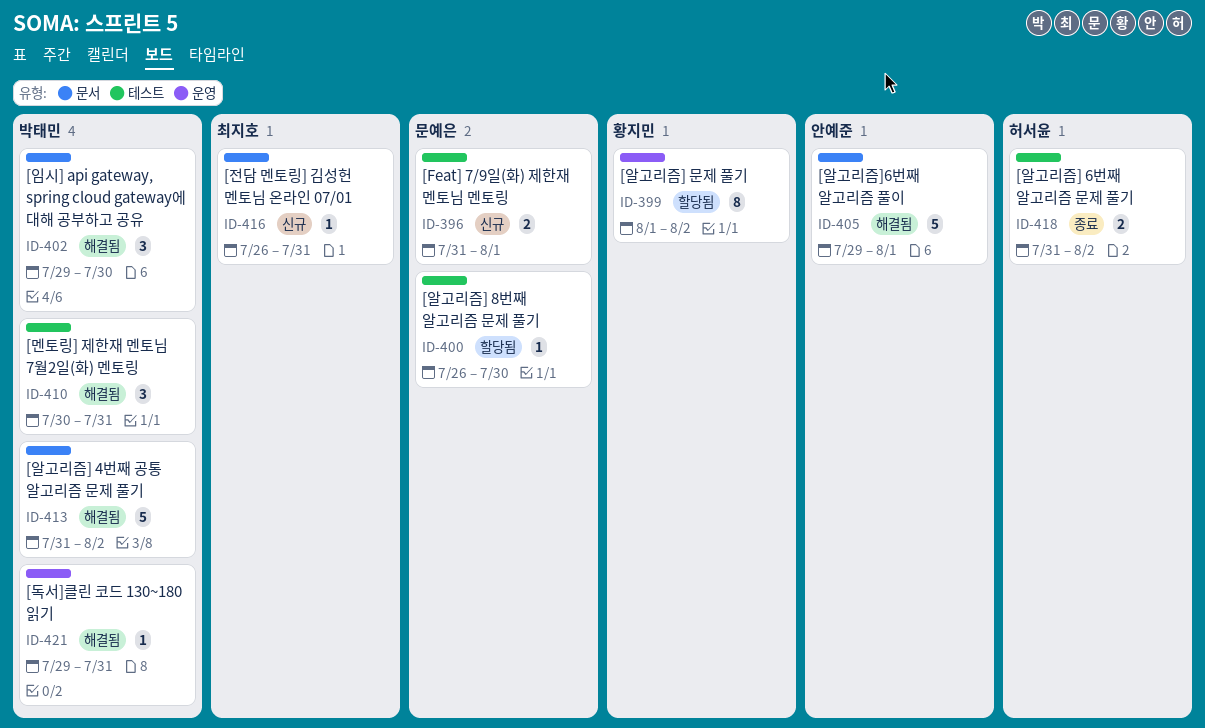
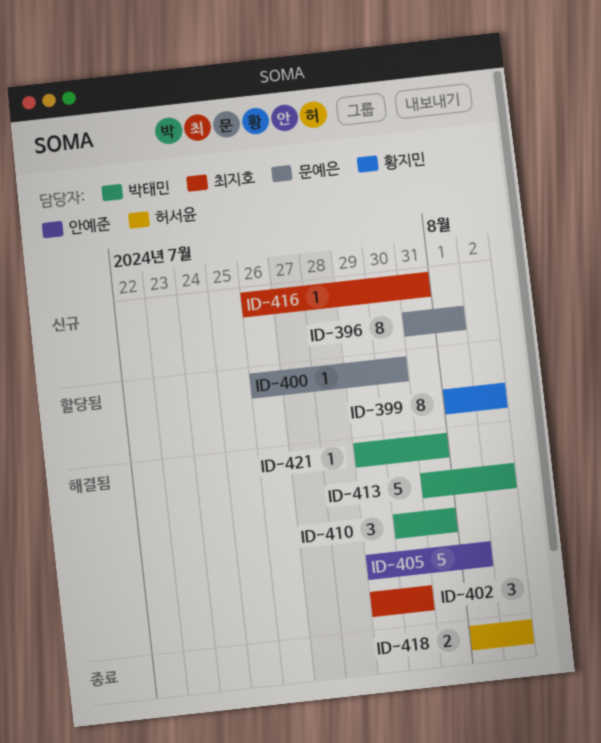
ID-396, estimate: 2 -> 8
ID-402, owner: 박태민 -> 최지호
ID-418, start: Jul 31 -> Aug 1

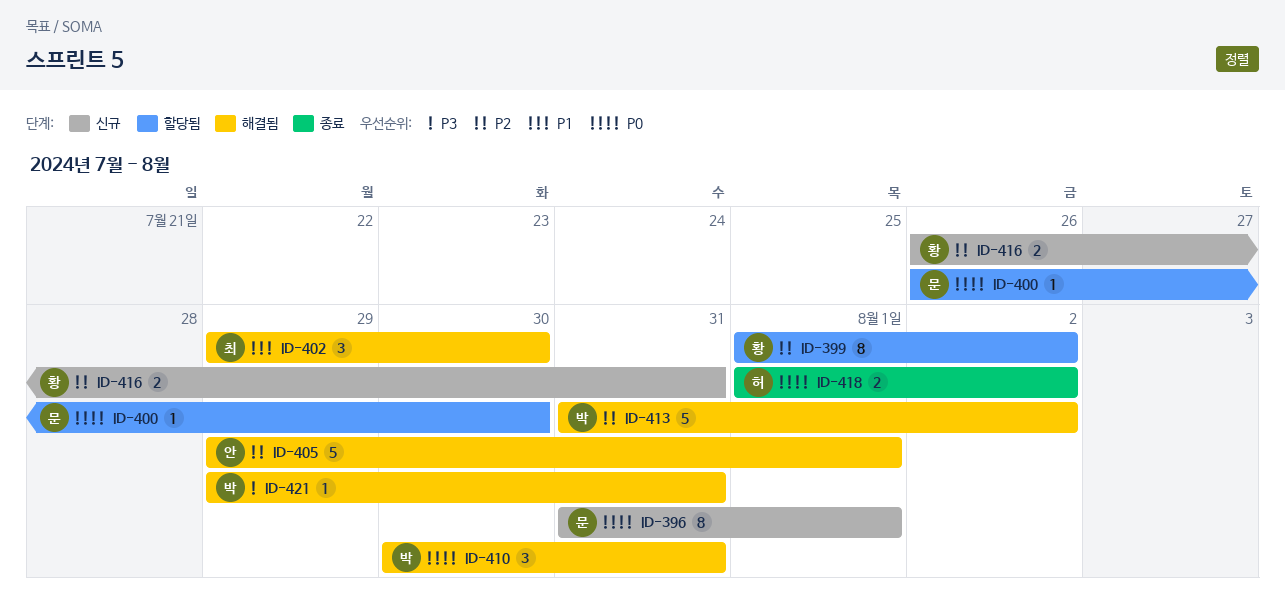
ID-416, owner: 최지호 -> 황지민
ID-416, estimate: 1 -> 2

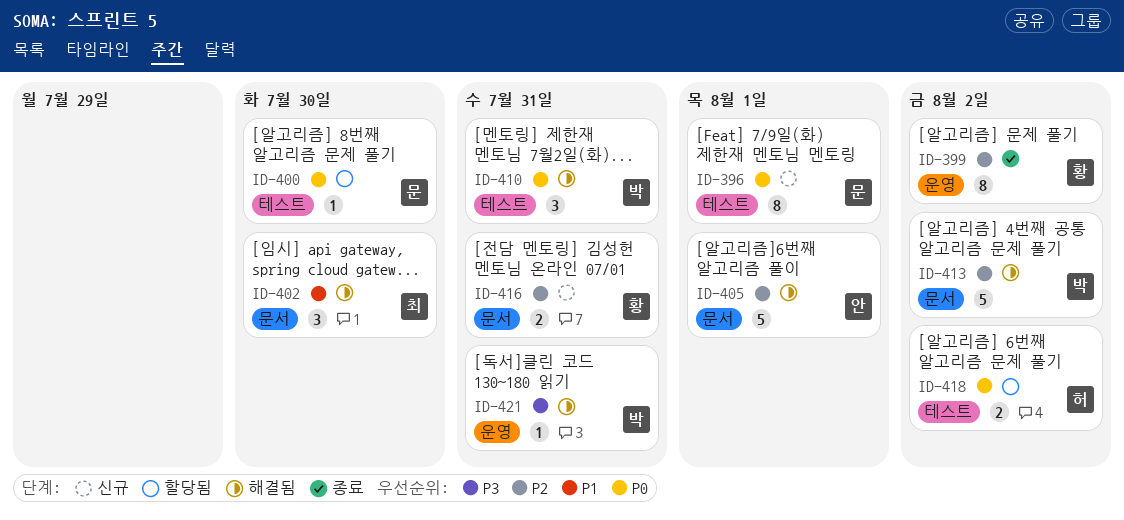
ID-399, status: 할당됨 -> 종료
ID-418, status: 종료 -> 할당됨

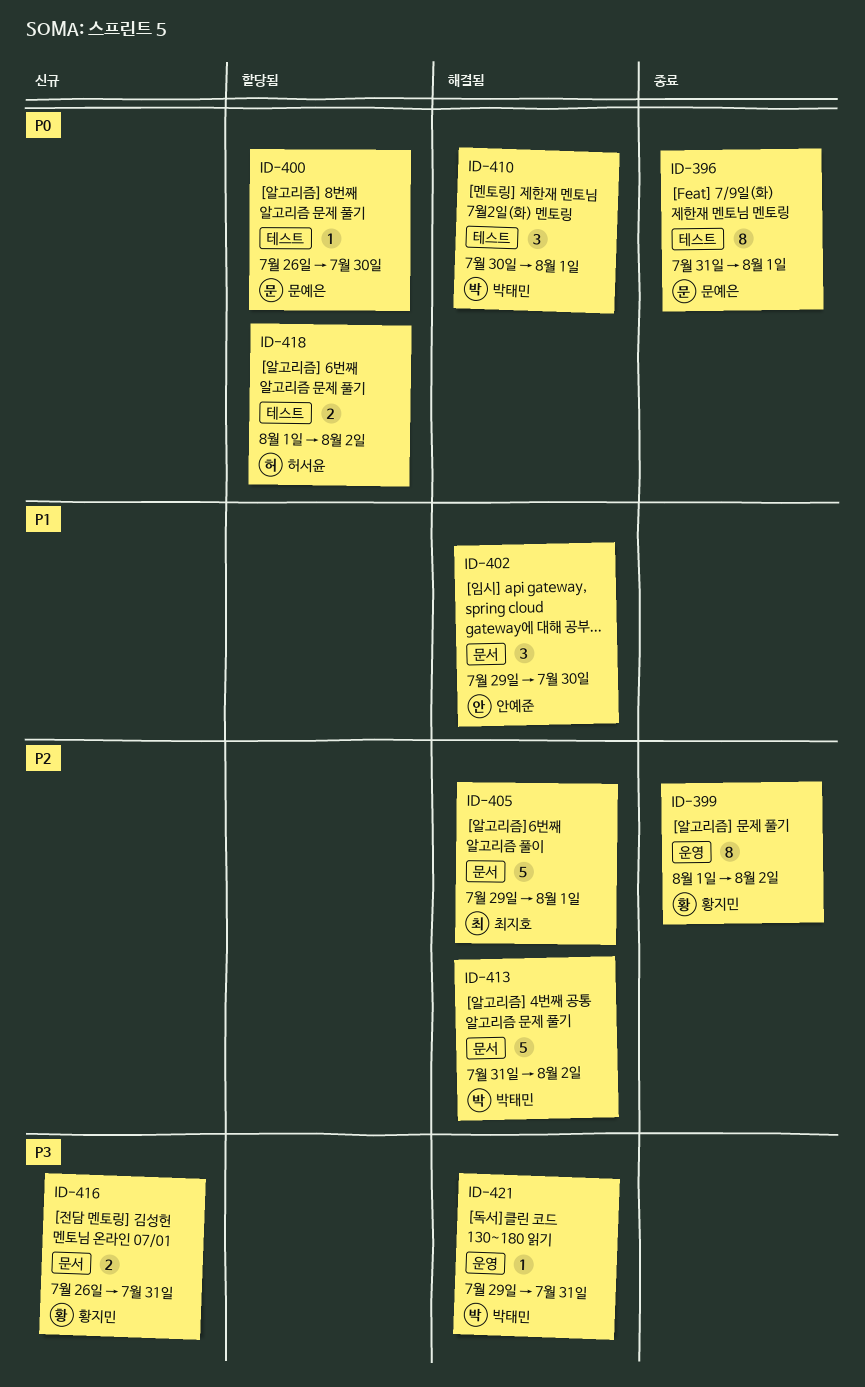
ID-396, status: 신규 -> 종료
ID-402, owner: 최지호 -> 안예준
ID-405, owner: 안예준 -> 최지호
ID-410, due: Jul 31 -> Aug 1
ID-416, priority: P2 -> P3

